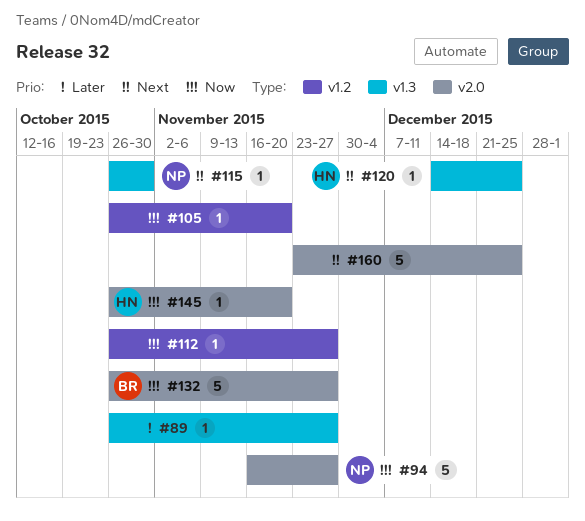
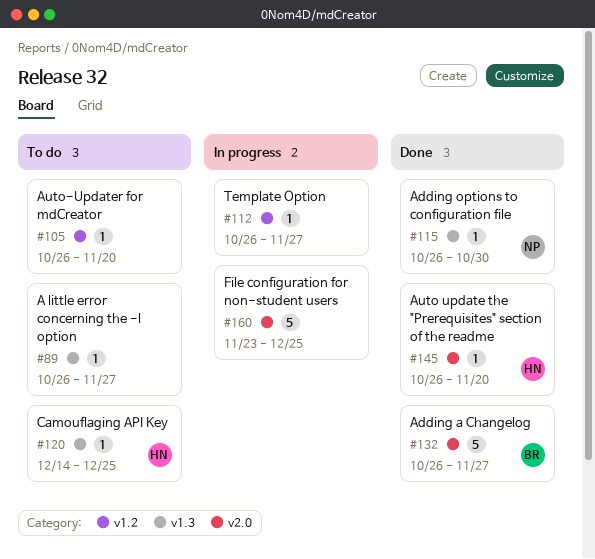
#94: present -> none

